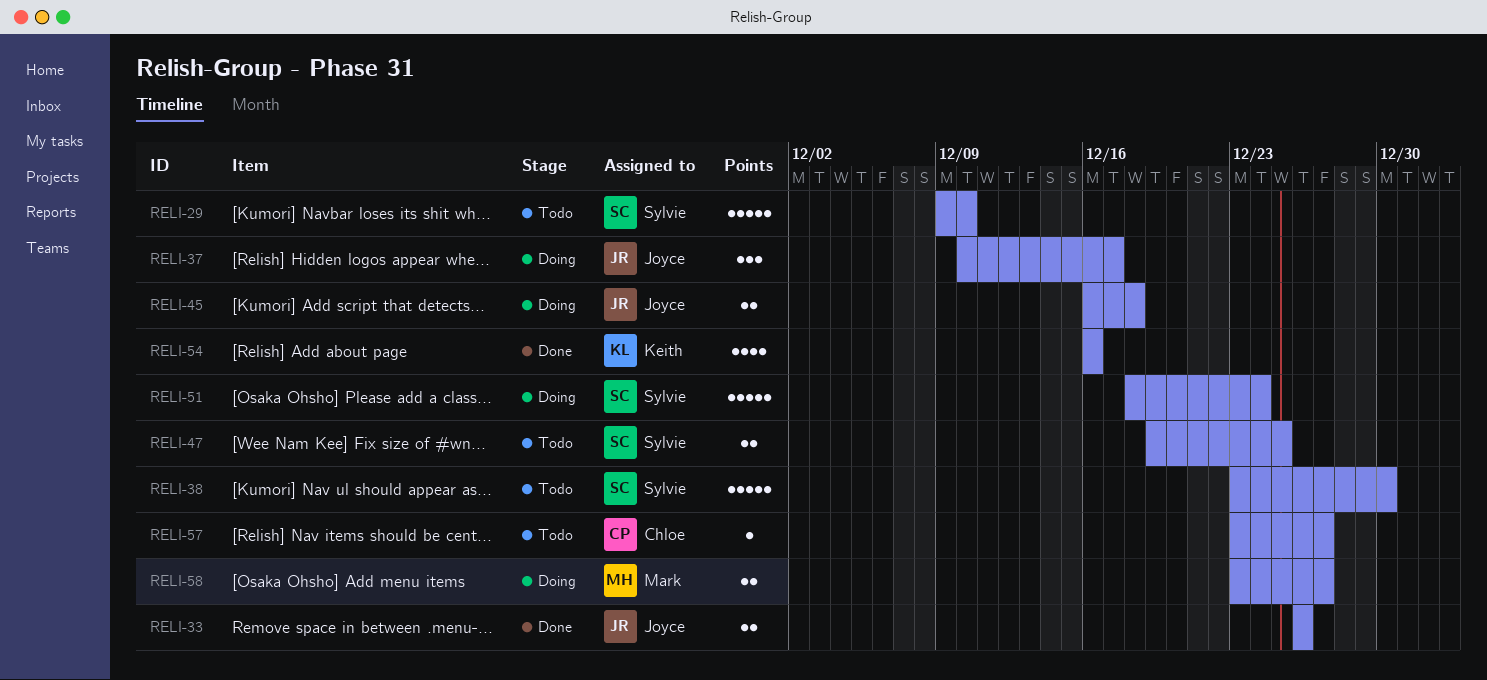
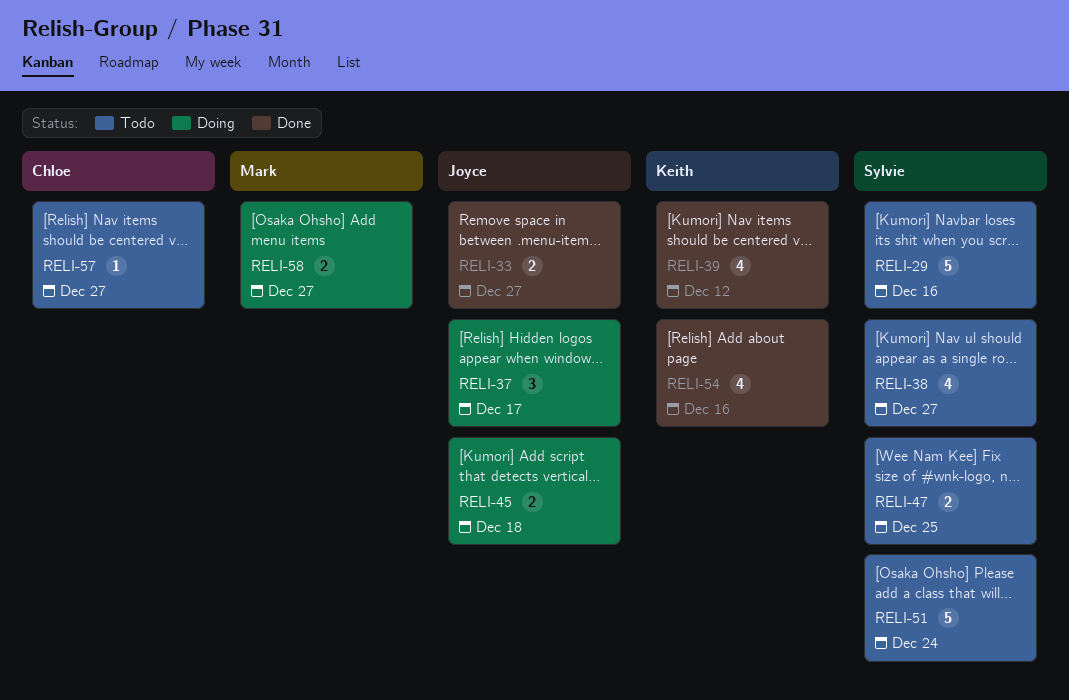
RELI-29, due: Dec 10 -> Dec 16
RELI-33, due: Dec 26 -> Dec 27
RELI-38, estimate: 5 -> 4
RELI-38, due: Dec 30 -> Dec 27
RELI-39: none -> present
RELI-51, status: Doing -> Todo

